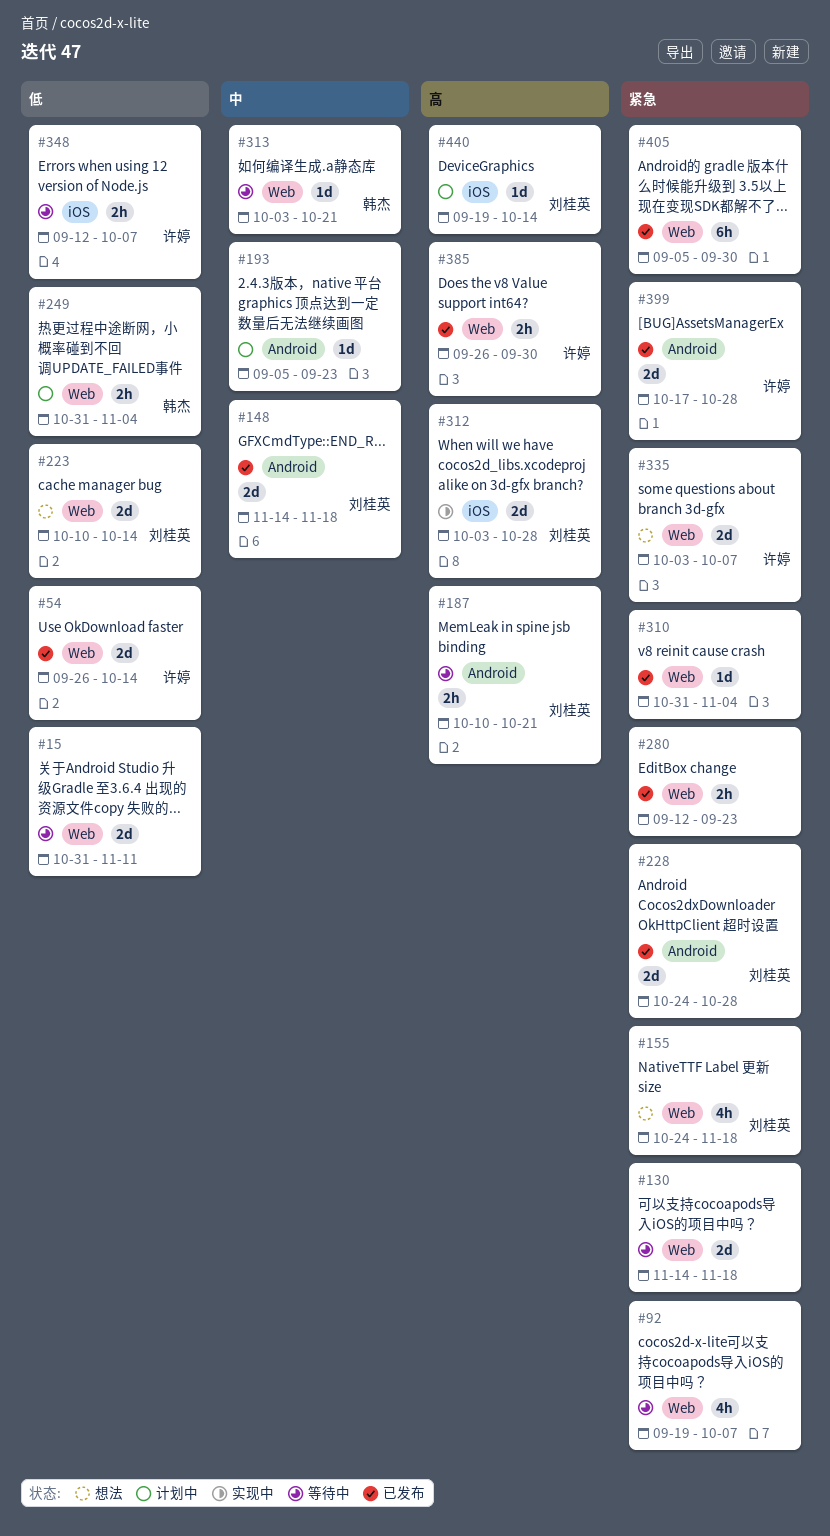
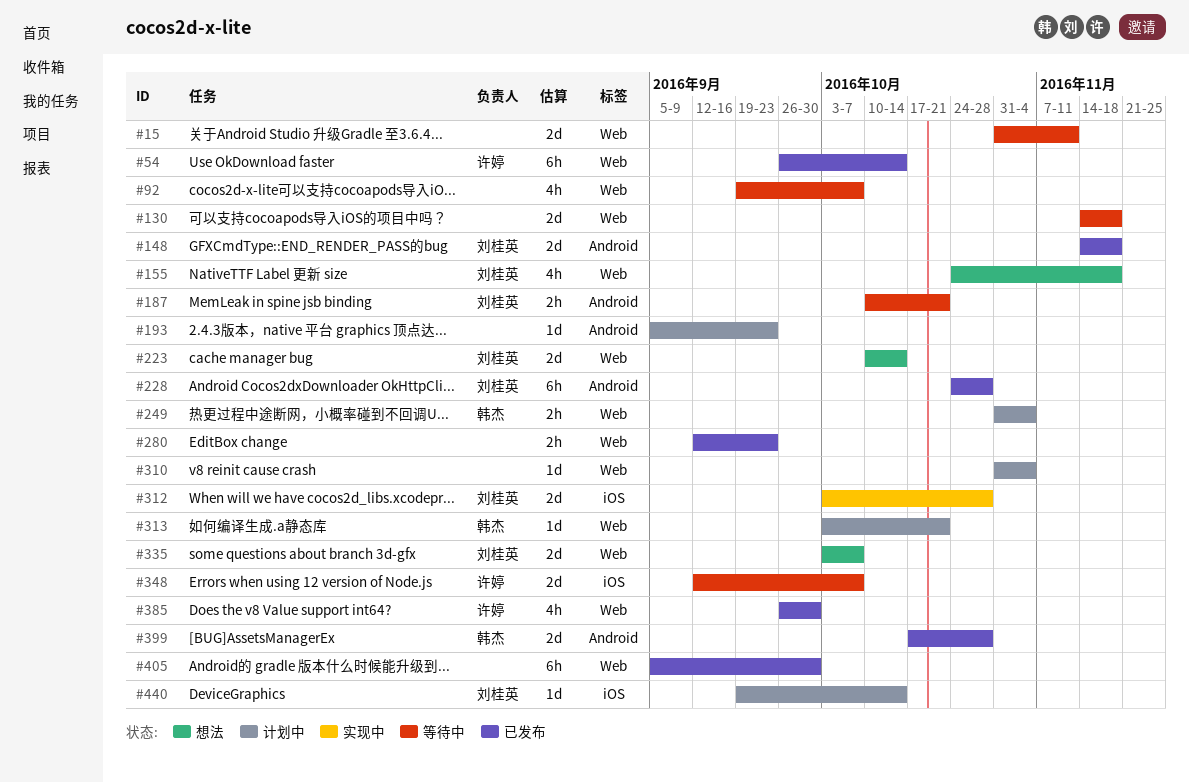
#54, estimate: 2d -> 6h
#228, estimate: 2d -> 6h
#310, status: 已发布 -> 计划中
#313, status: 等待中 -> 计划中
#335, owner: 许婷 -> 刘桂英
#348, estimate: 2h -> 2d
#385, estimate: 2h -> 4h
#399, owner: 许婷 -> 韩杰

